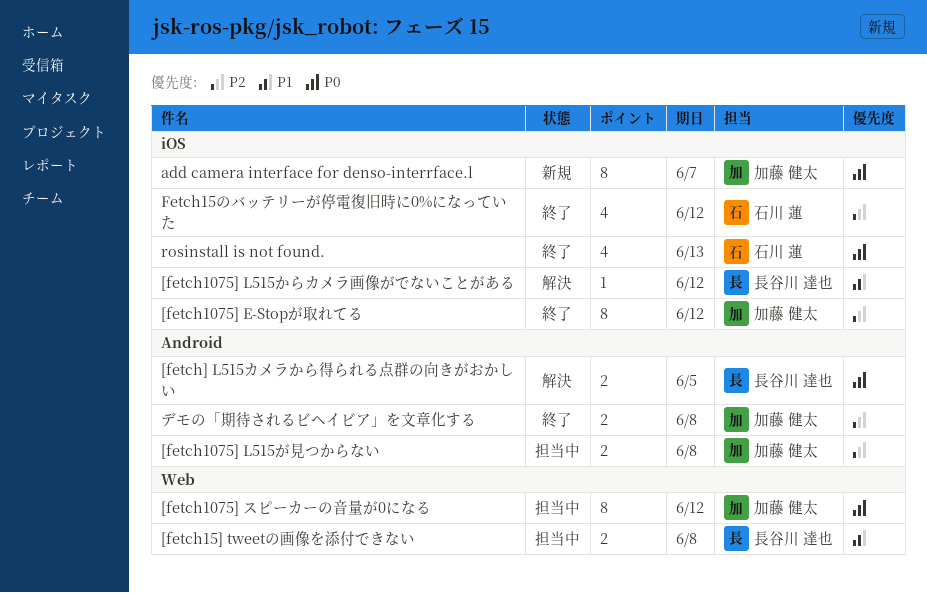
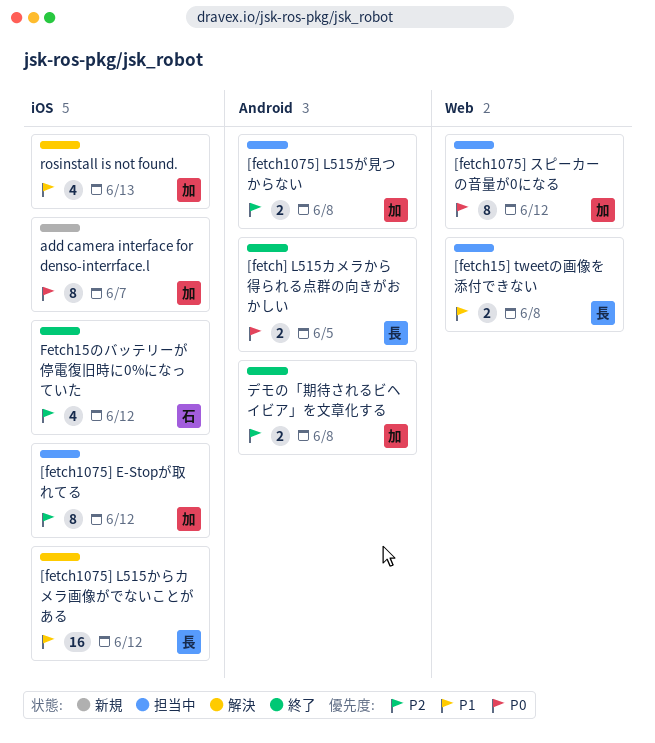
[fetch1075] E-Stopが取れてる, status: 終了 -> 担当中
[fetch1075] L515からカメラ画像がでないことがある, estimate: 1 -> 16
[fetch] L515カメラから得られる点群の向きがおかしい, status: 解決 -> 終了
rosinstall is not found., status: 終了 -> 解決
rosinstall is not found., owner: 石川 蓮 -> 加藤 健太
rosinstall is not found., priority: P0 -> P1

